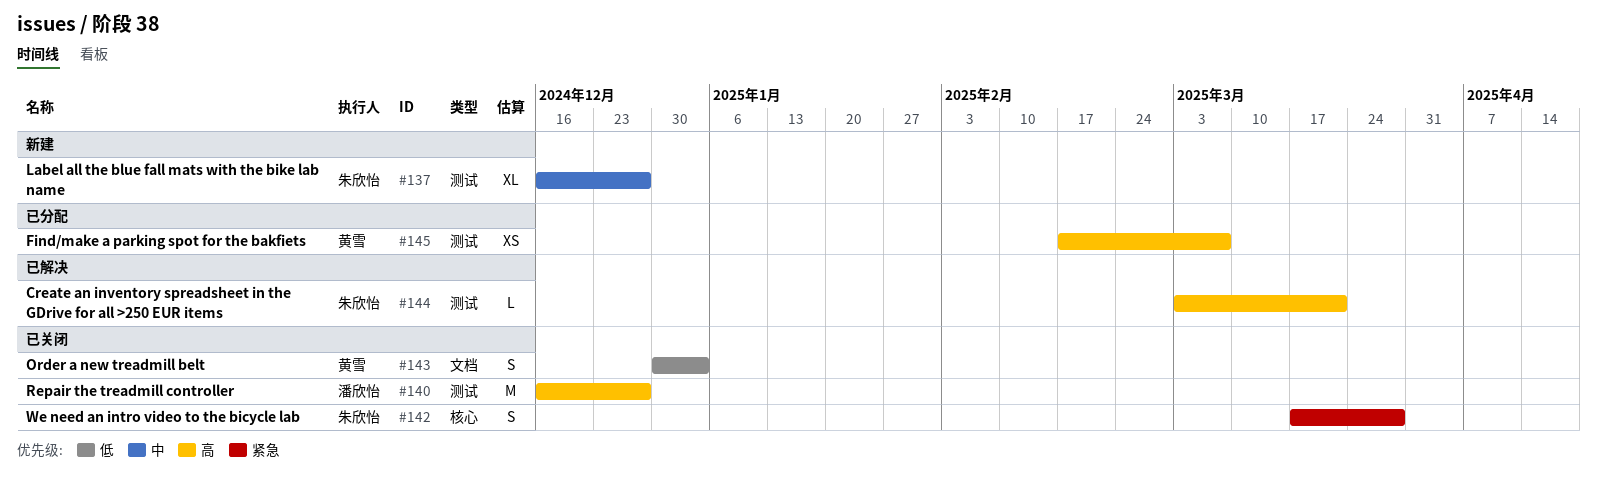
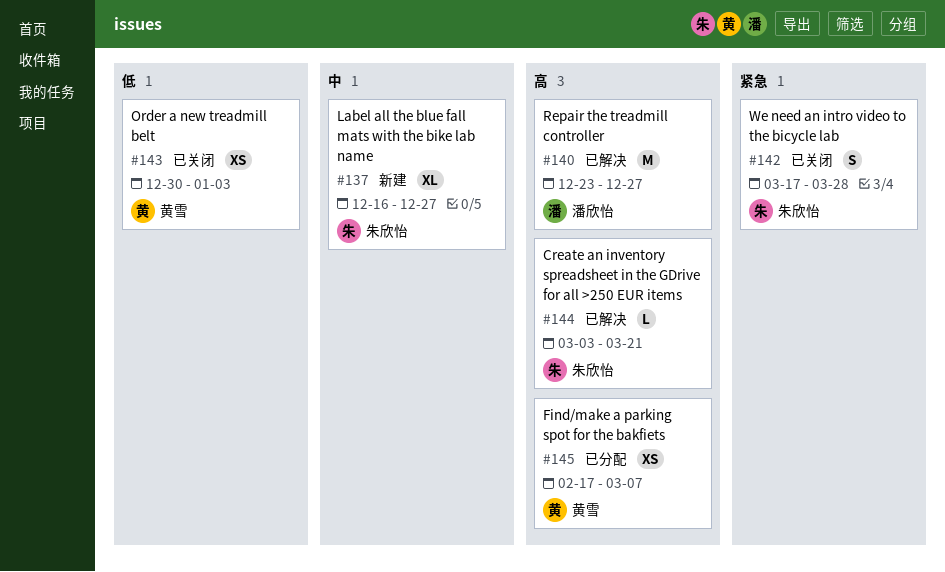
#140, status: 已关闭 -> 已解决
#140, start: Dec 16 -> Dec 23
#143, estimate: S -> XS

